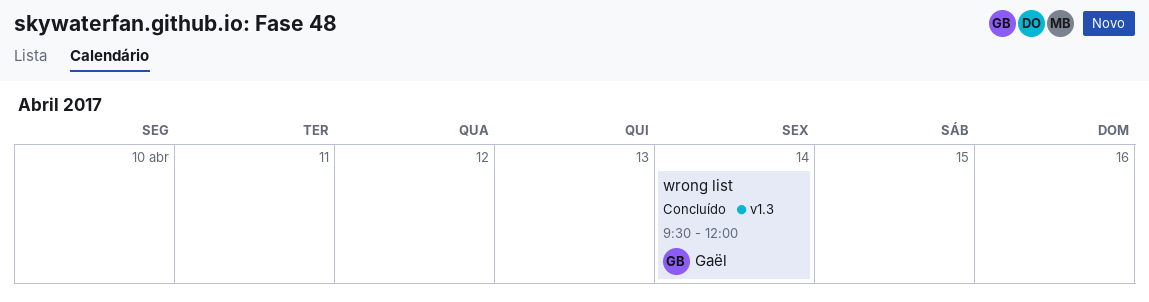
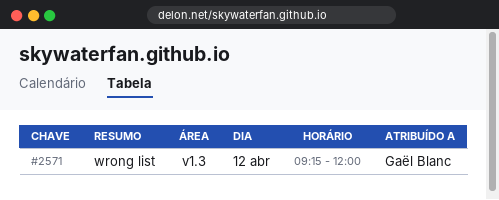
wrong list, day: Apr 14 -> Apr 12
wrong list, begins: 09:30 -> 09:15

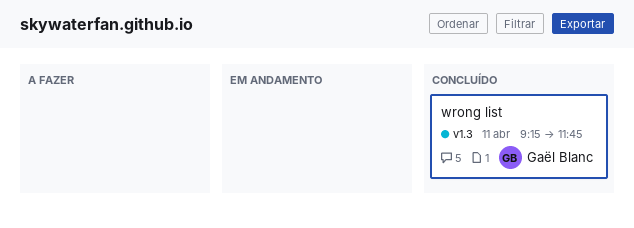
wrong list, day: Apr 12 -> Apr 11
wrong list, ends: 12:00 -> 11:45

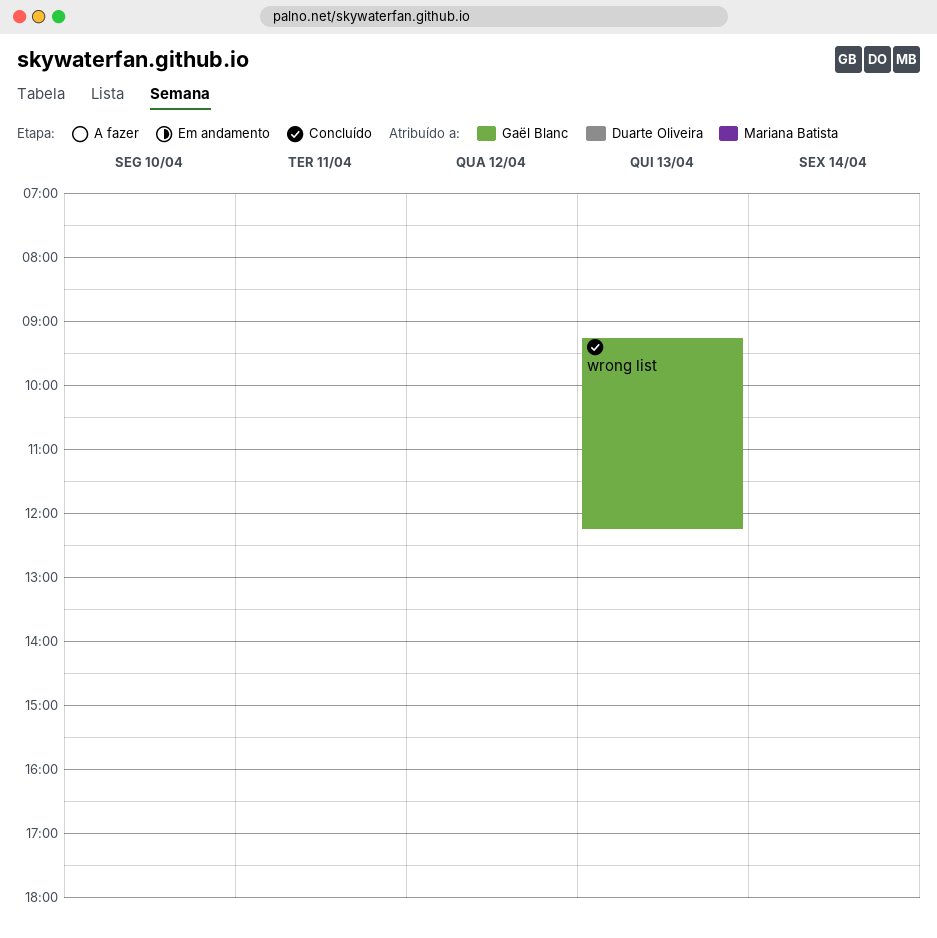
wrong list, day: Apr 11 -> Apr 13
wrong list, ends: 11:45 -> 12:15

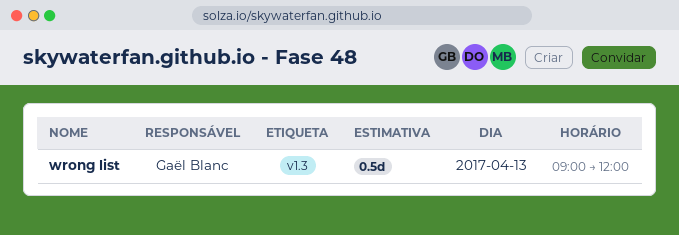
wrong list, begins: 09:15 -> 09:00
wrong list, ends: 12:15 -> 12:00

